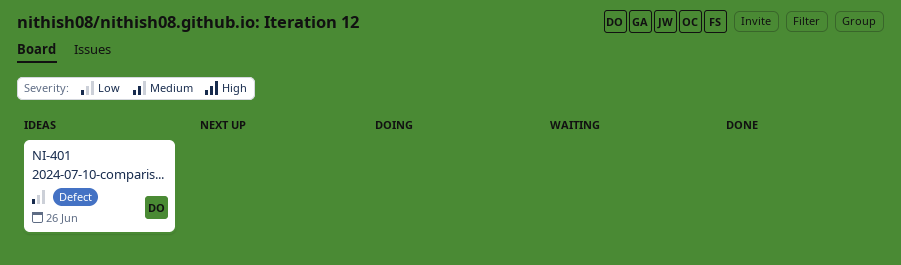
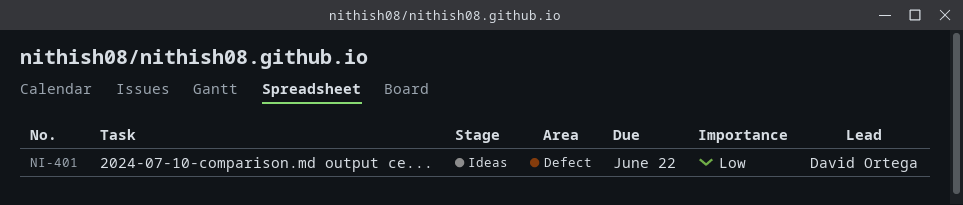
NI-401, due: Jun 26 -> Jun 22

